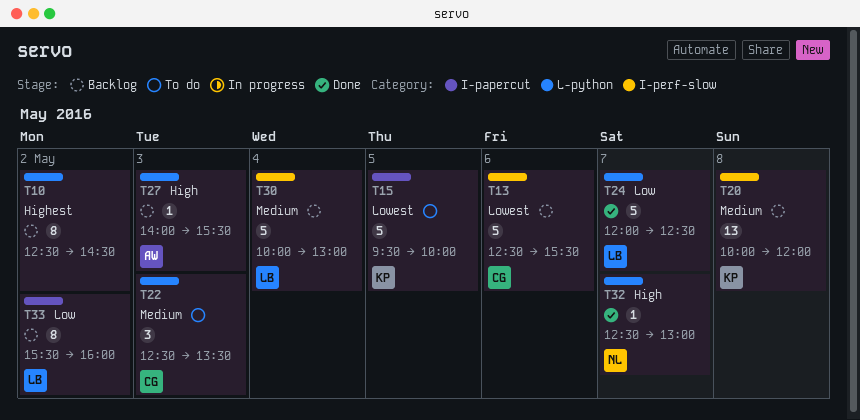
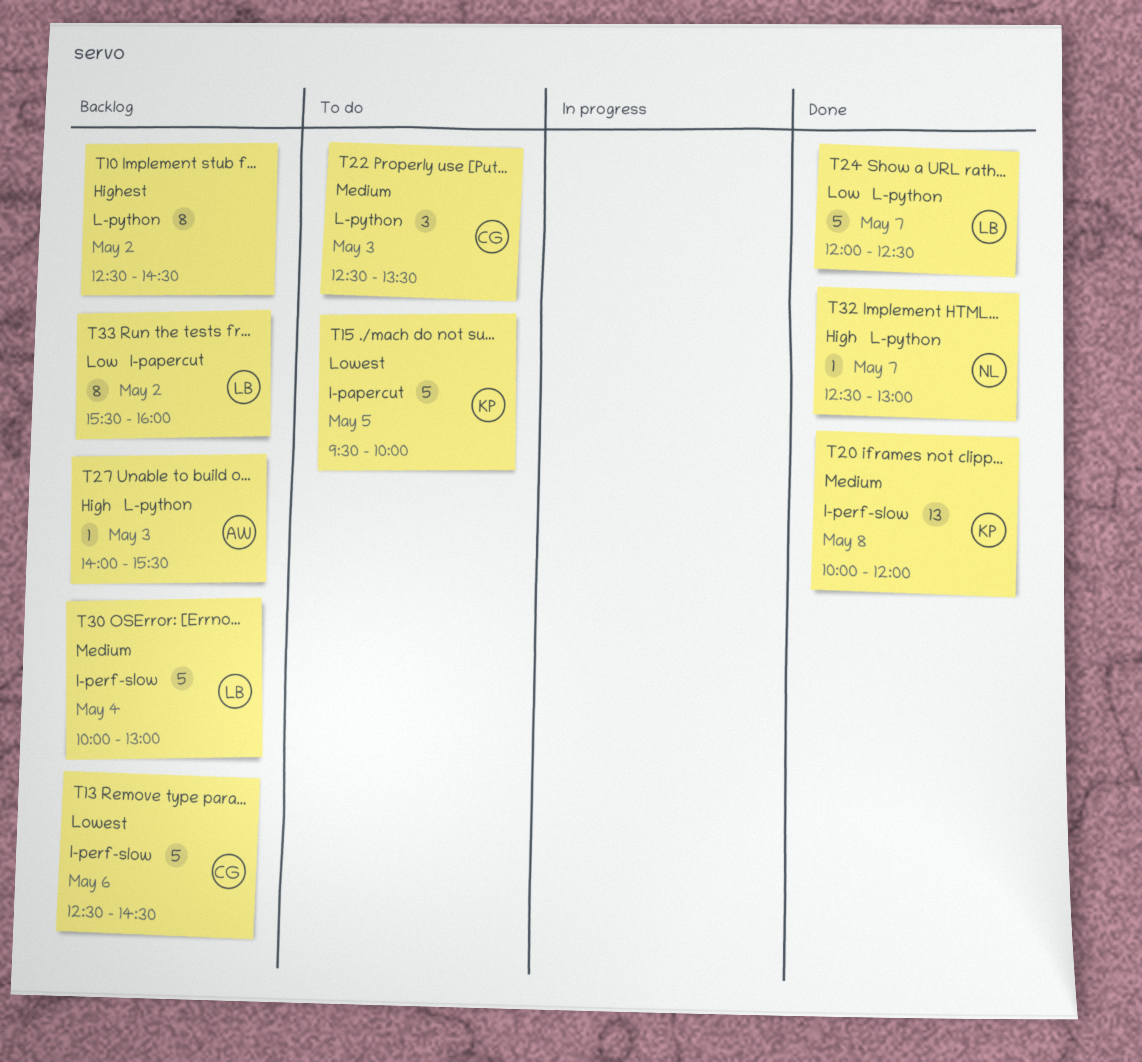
T13, ends: 15:30 -> 14:30
T20, status: Backlog -> Done

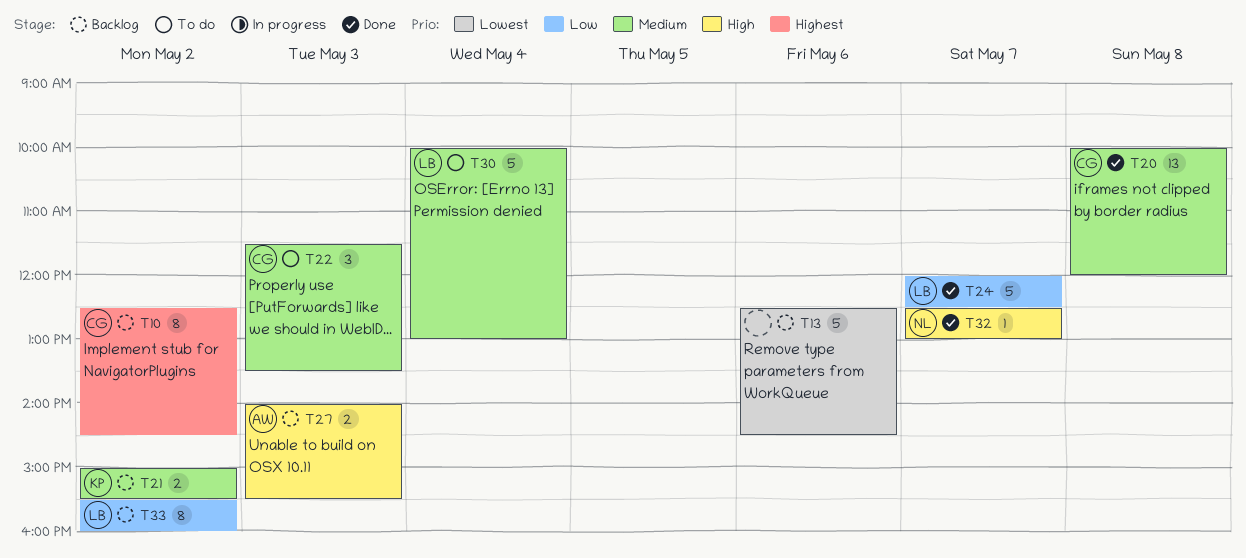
T10, owner: none -> CG
T13, owner: CG -> none
T15: present -> none
T20, owner: KP -> CG
T21: none -> present
T22, begins: 12:30 -> 11:30
T27, estimate: 1 -> 2
T30, status: Backlog -> To do

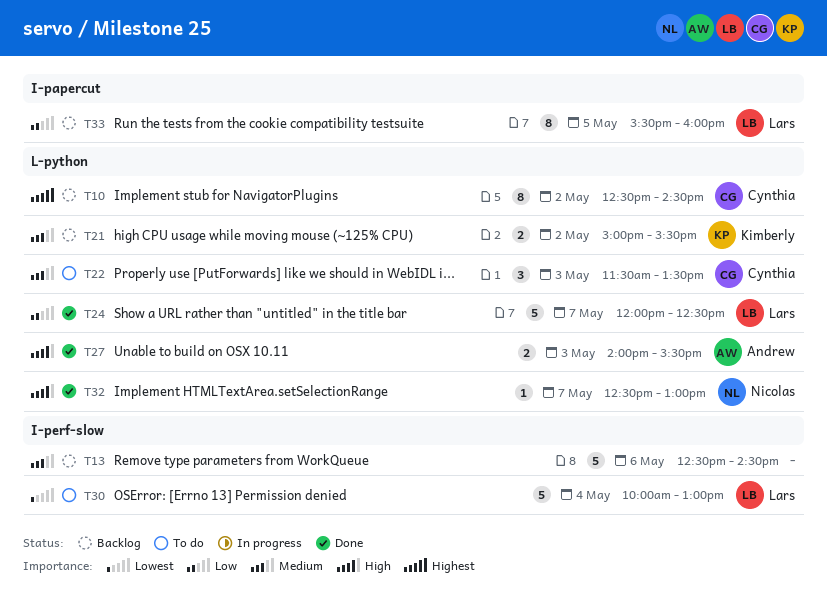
T13, priority: Lowest -> Medium
T20: present -> none
T27, status: Backlog -> Done
T30, priority: Medium -> Lowest
T33, day: May 2 -> May 5

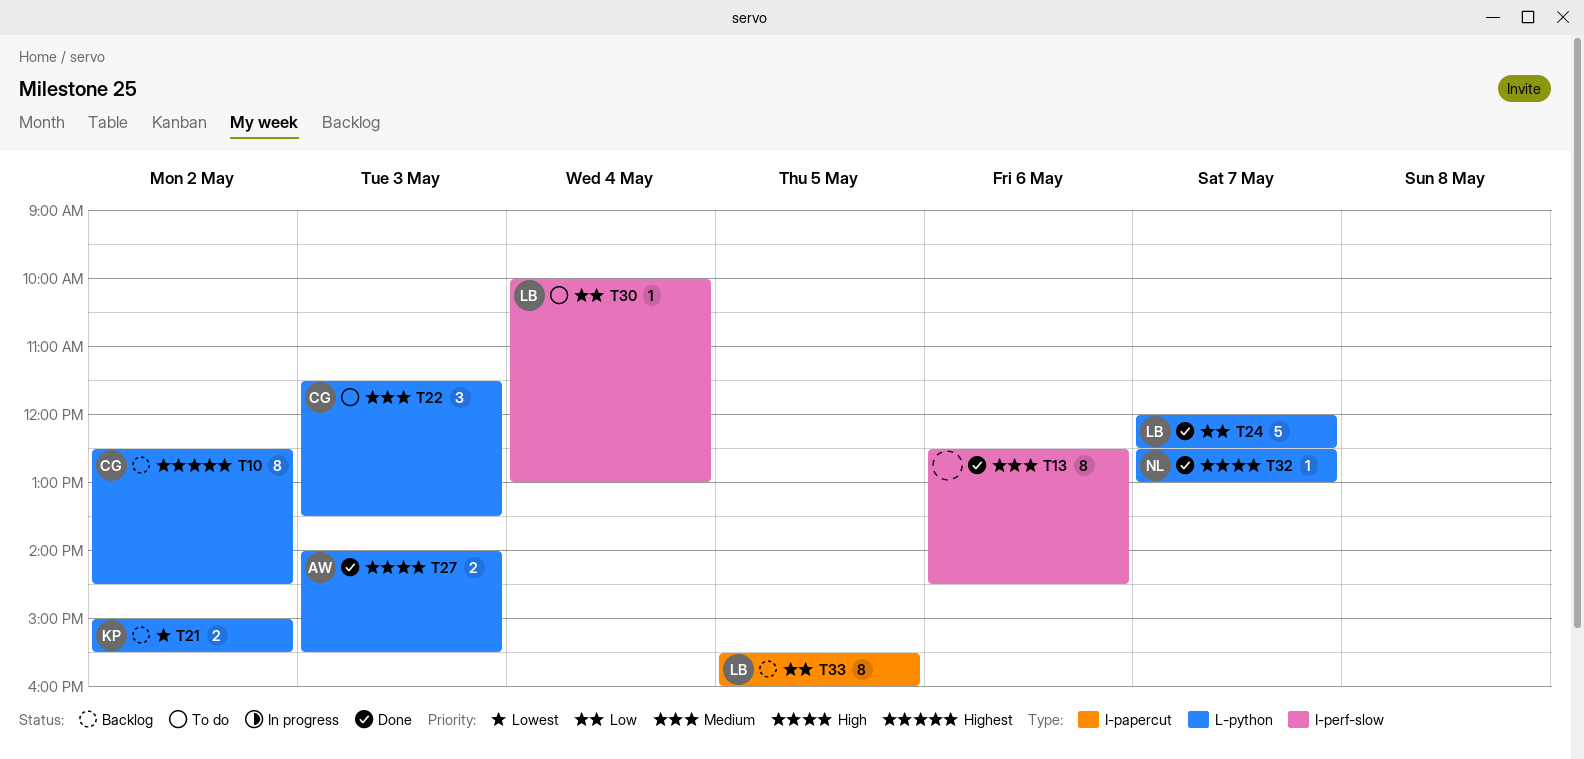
T13, status: Backlog -> Done
T13, estimate: 5 -> 8
T21, priority: Medium -> Lowest
T30, priority: Lowest -> Low
T30, estimate: 5 -> 1

